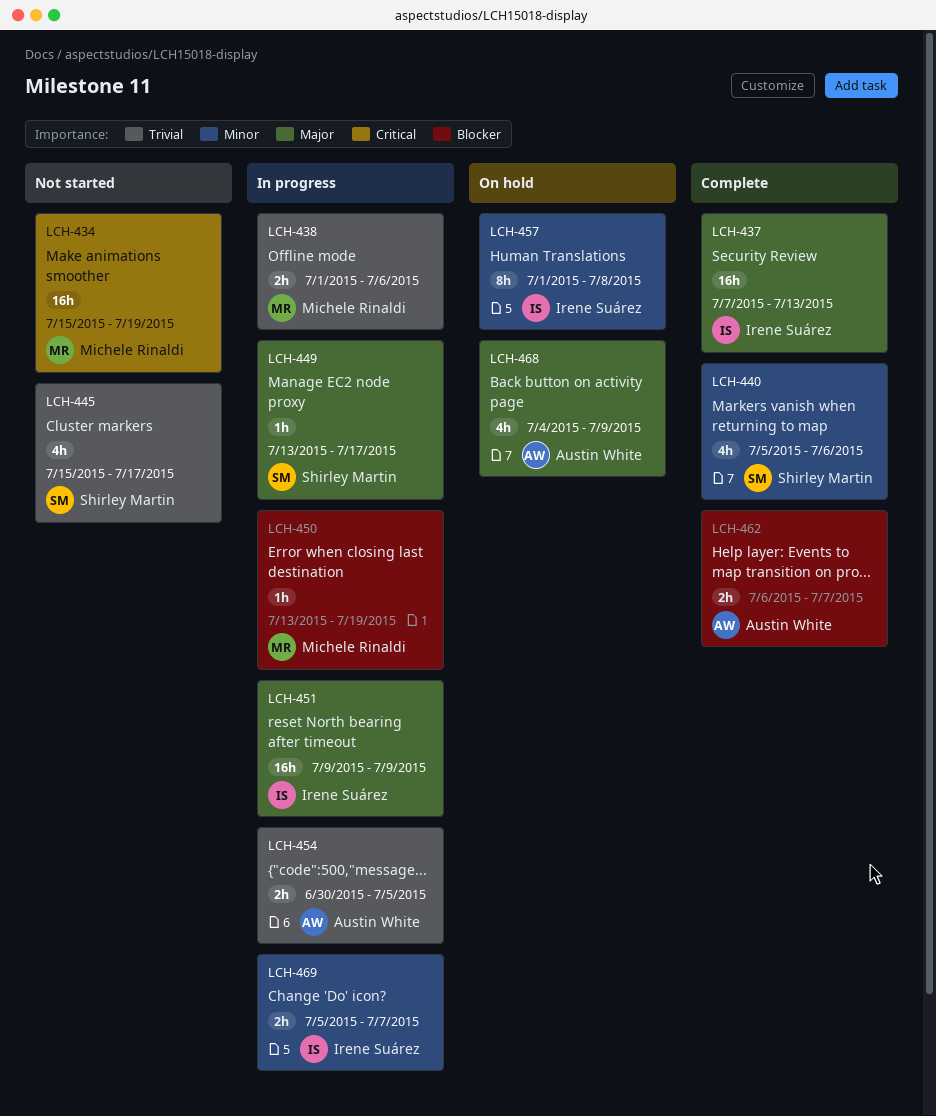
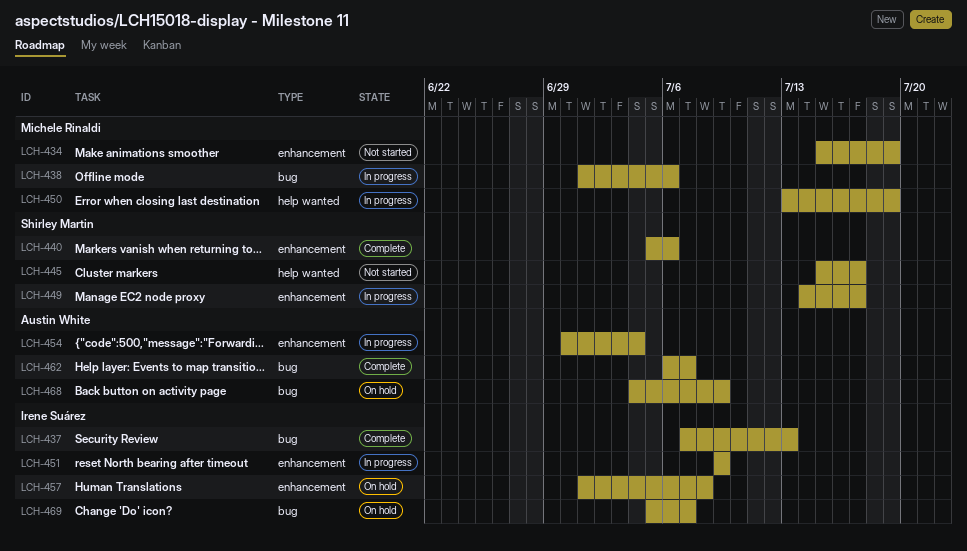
LCH-449, start: Jul 13 -> Jul 14
LCH-454, due: Jul 5 -> Jul 4
LCH-469, status: In progress -> On hold

